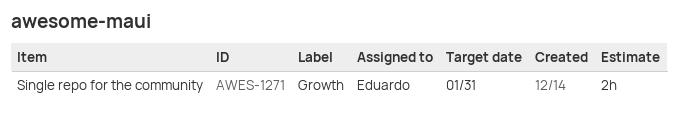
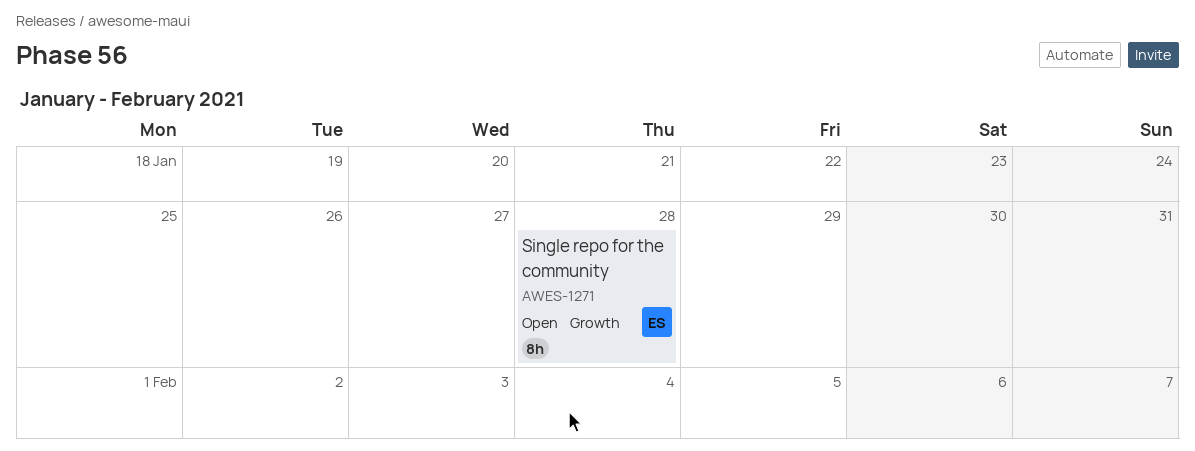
AWES-1271, estimate: 2h -> 8h
AWES-1271, due: Jan 31 -> Jan 28

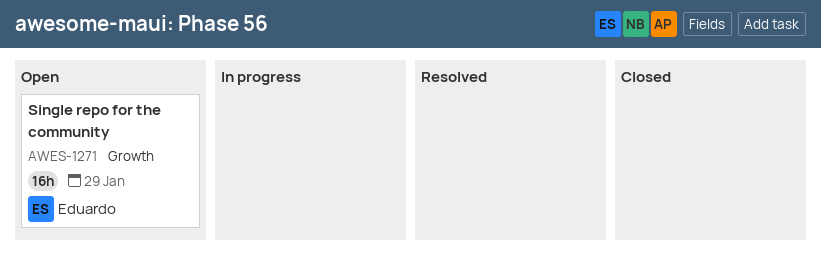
AWES-1271, estimate: 8h -> 16h
AWES-1271, due: Jan 28 -> Jan 29

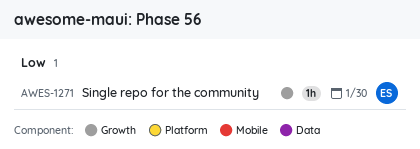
AWES-1271, estimate: 16h -> 1h
AWES-1271, due: Jan 29 -> Jan 30

